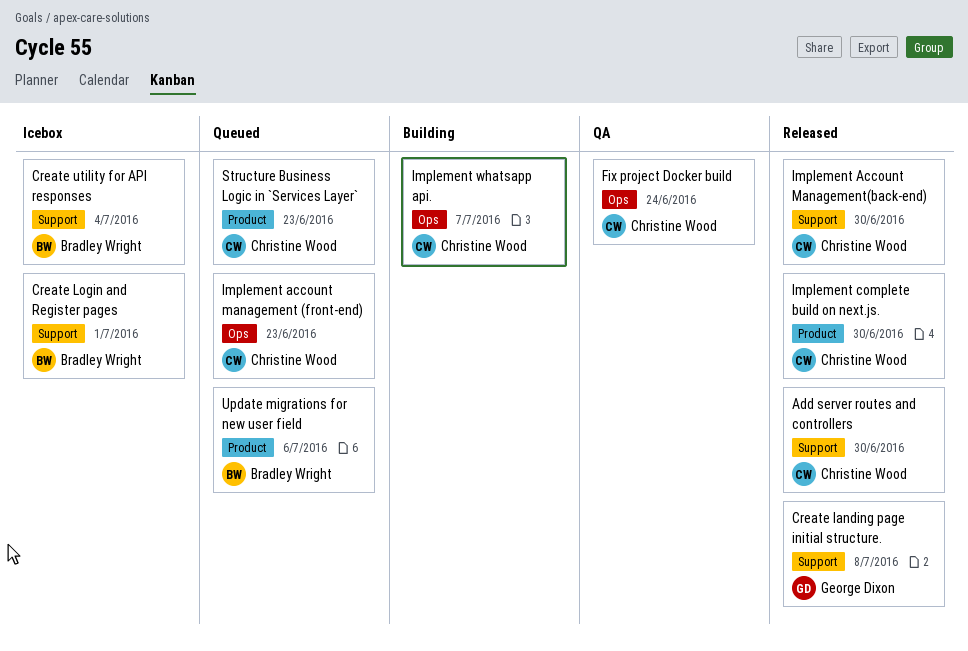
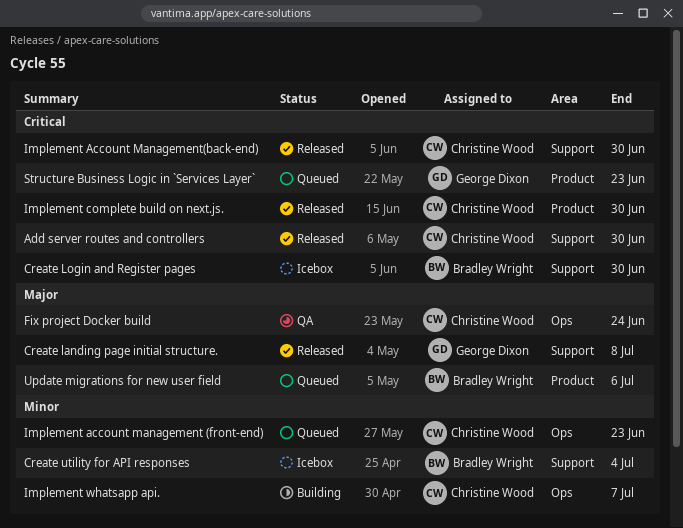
Create Login and Register pages, due: Jul 1 -> Jun 30
Structure Business Logic in `Services Layer`, owner: Christine Wood -> George Dixon

